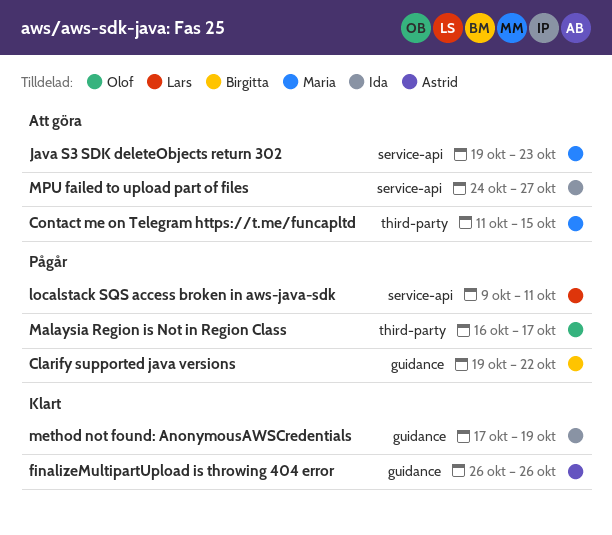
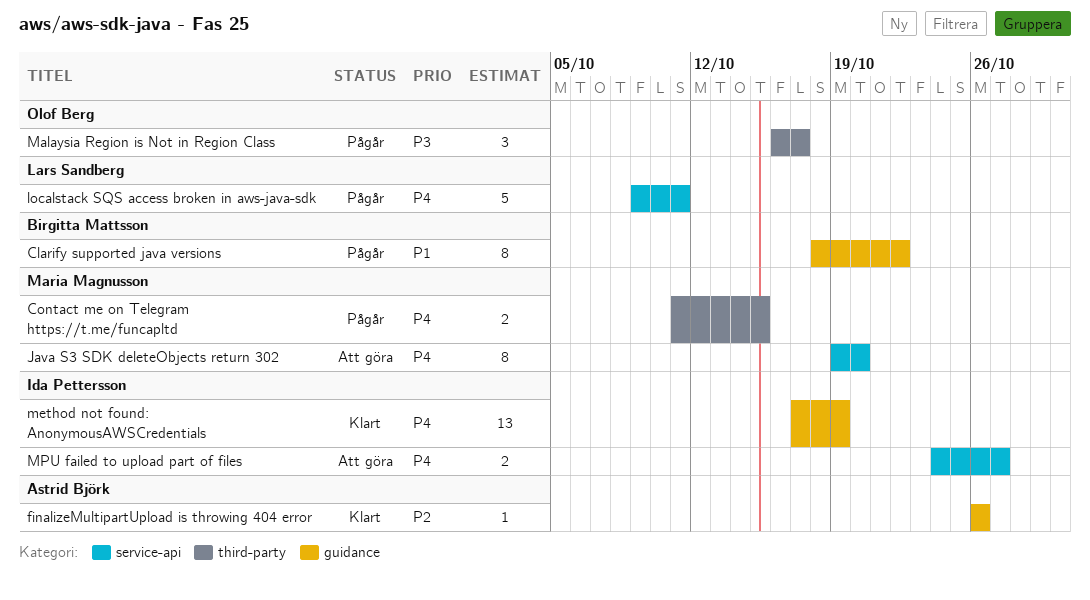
Clarify supported java versions, start: Oct 19 -> Oct 18
Contact me on Telegram https://t.me/funcapltd, status: Att göra -> Pågår
Java S3 SDK deleteObjects return 302, due: Oct 23 -> Oct 20

